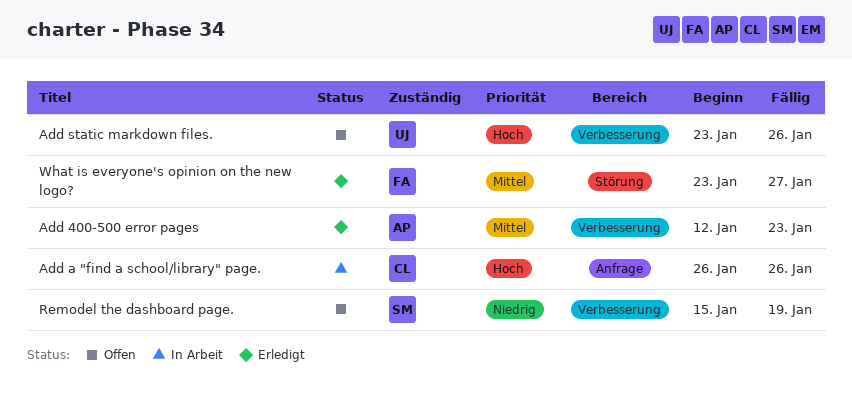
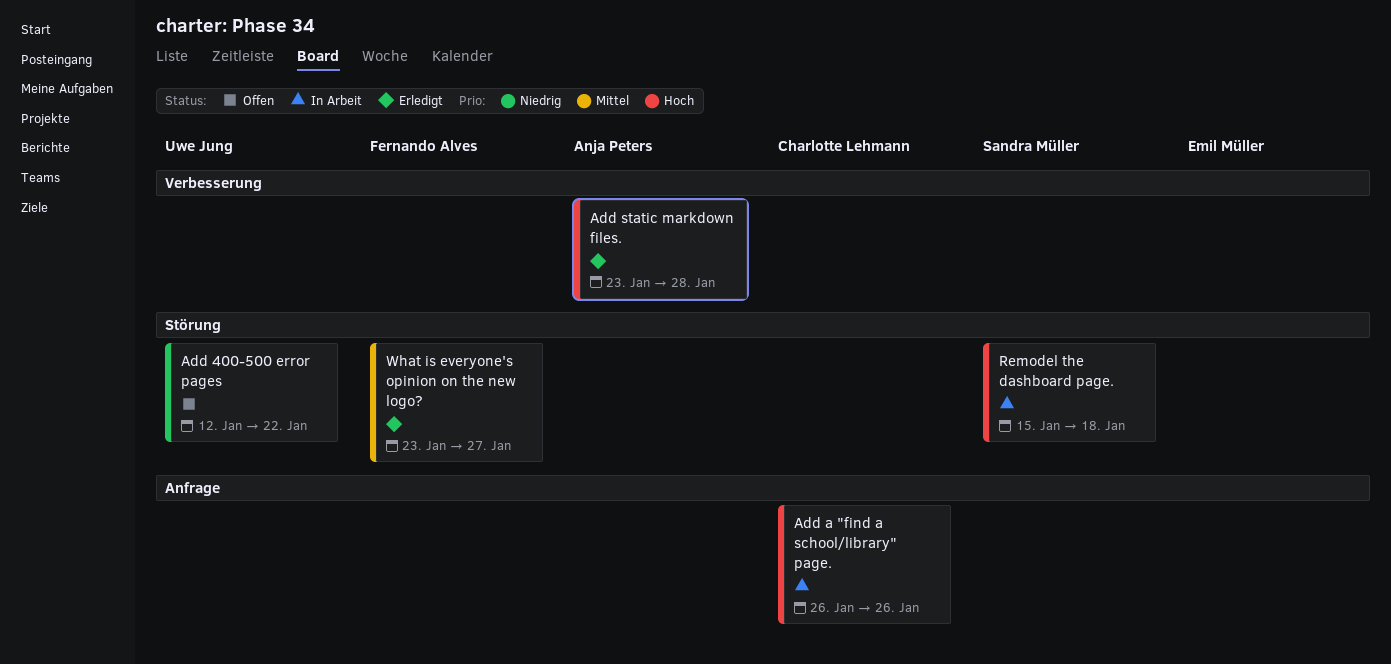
Add 400-500 error pages, status: Erledigt -> Offen
Add 400-500 error pages, owner: Anja Peters -> Uwe Jung
Add 400-500 error pages, priority: Mittel -> Niedrig
Add 400-500 error pages, label: Verbesserung -> Störung
Add 400-500 error pages, due: Jan 23 -> Jan 22
Add static markdown files., status: Offen -> Erledigt
Add static markdown files., owner: Uwe Jung -> Anja Peters
Add static markdown files., due: Jan 26 -> Jan 28
Remodel the dashboard page., status: Offen -> In Arbeit
Remodel the dashboard page., priority: Niedrig -> Hoch
Remodel the dashboard page., label: Verbesserung -> Störung
Remodel the dashboard page., due: Jan 19 -> Jan 18

